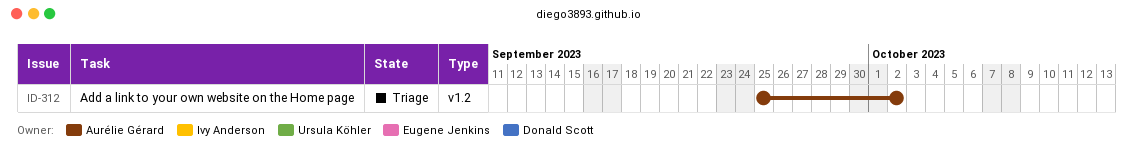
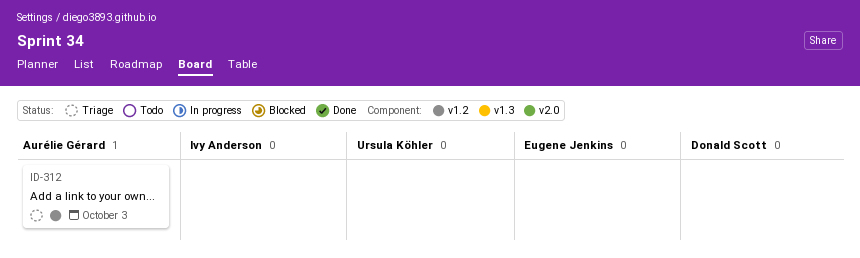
ID-312, due: Oct 2 -> Oct 3

